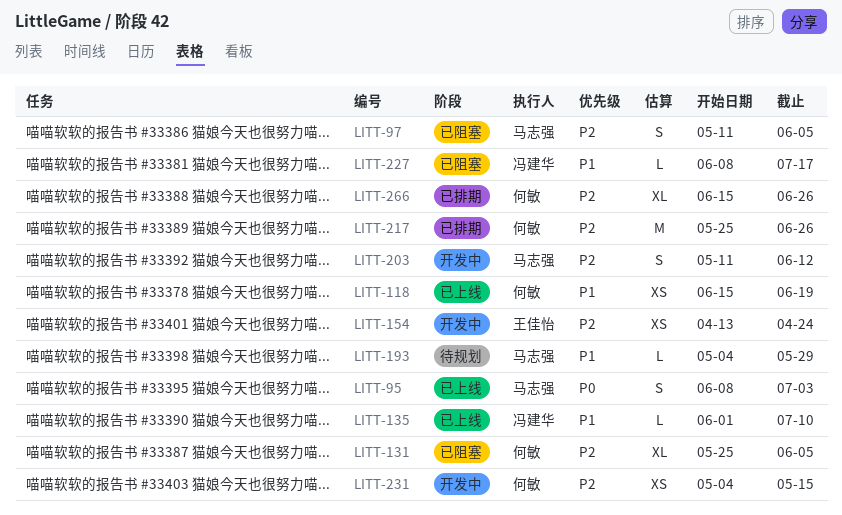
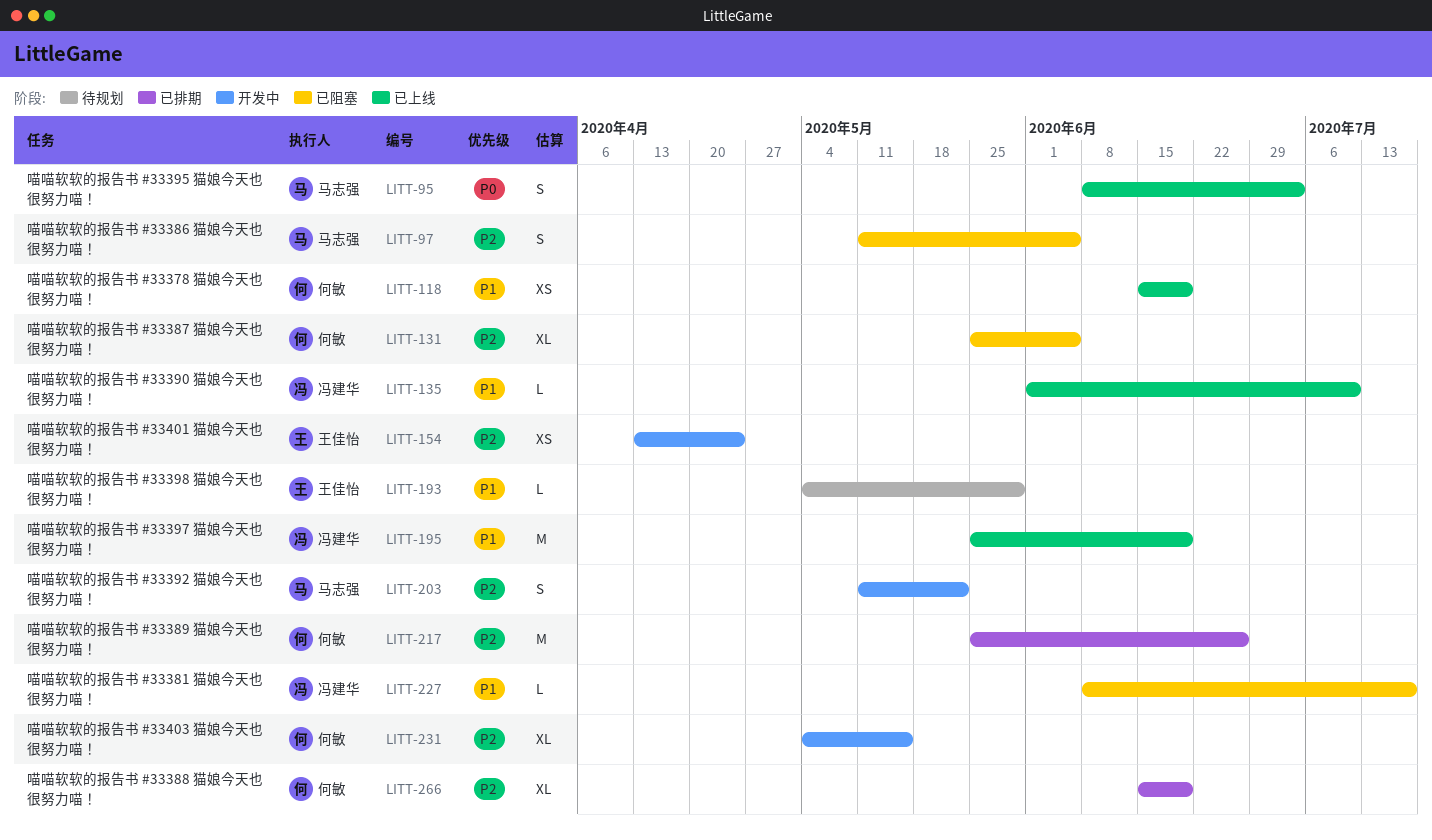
LITT-193, owner: 马志强 -> 王佳怡
LITT-195: none -> present
LITT-203, due: Jun 12 -> May 22
LITT-231, estimate: XS -> XL
LITT-266, due: Jun 26 -> Jun 19

